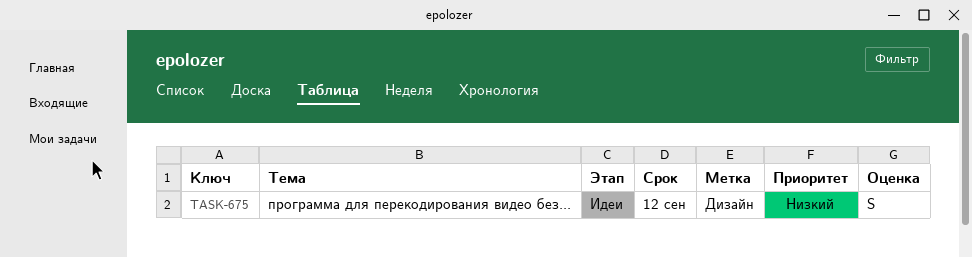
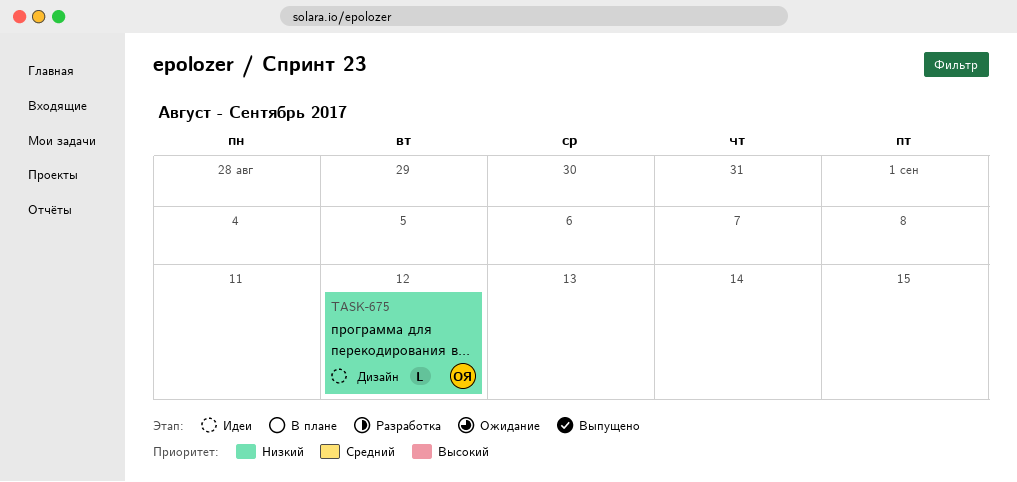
TASK-675, estimate: S -> L

